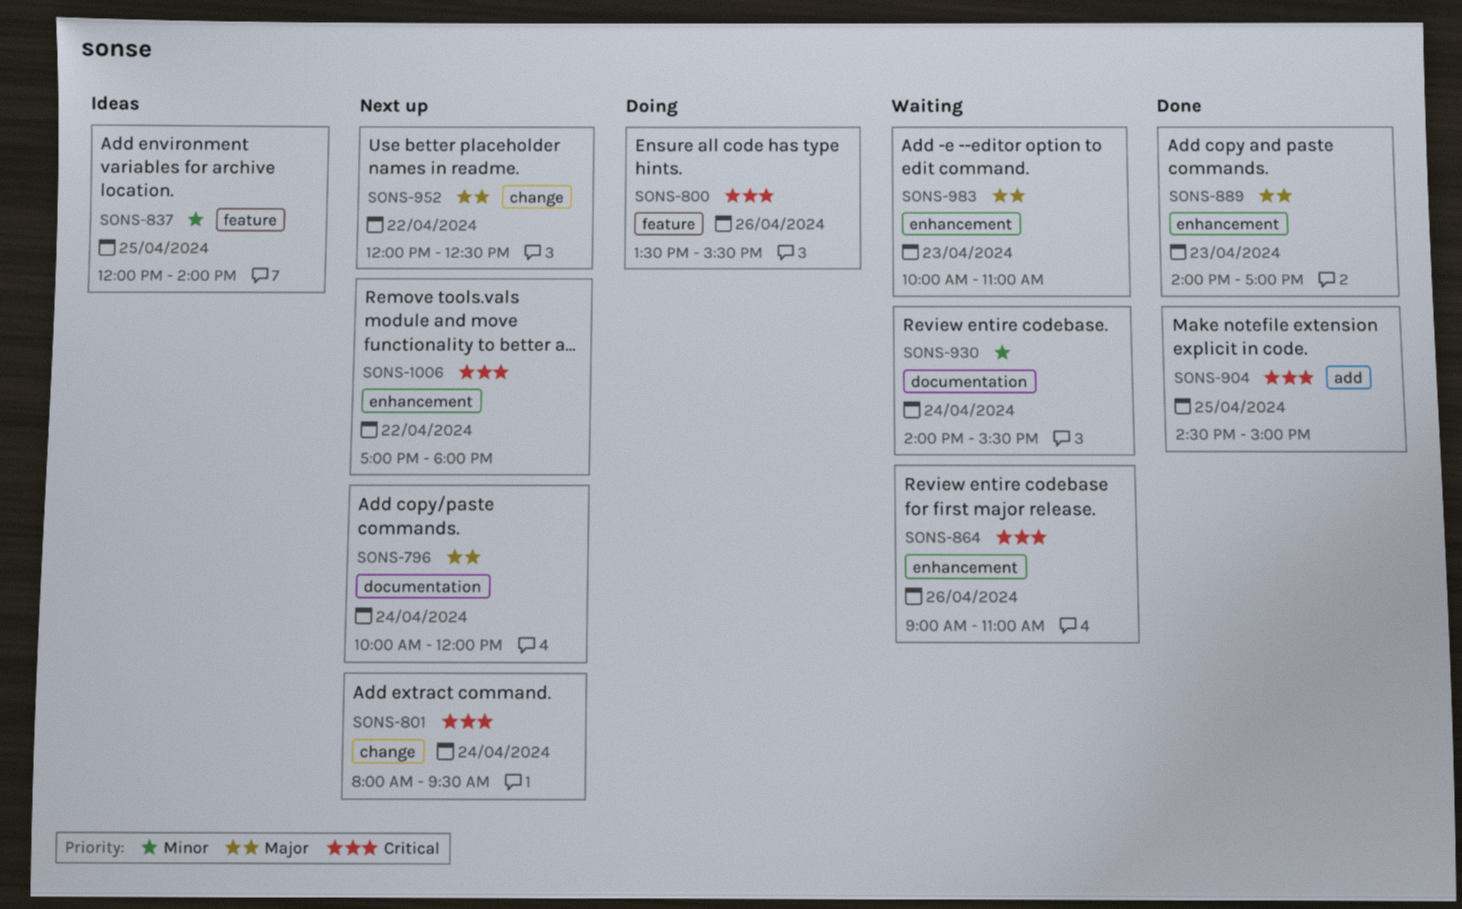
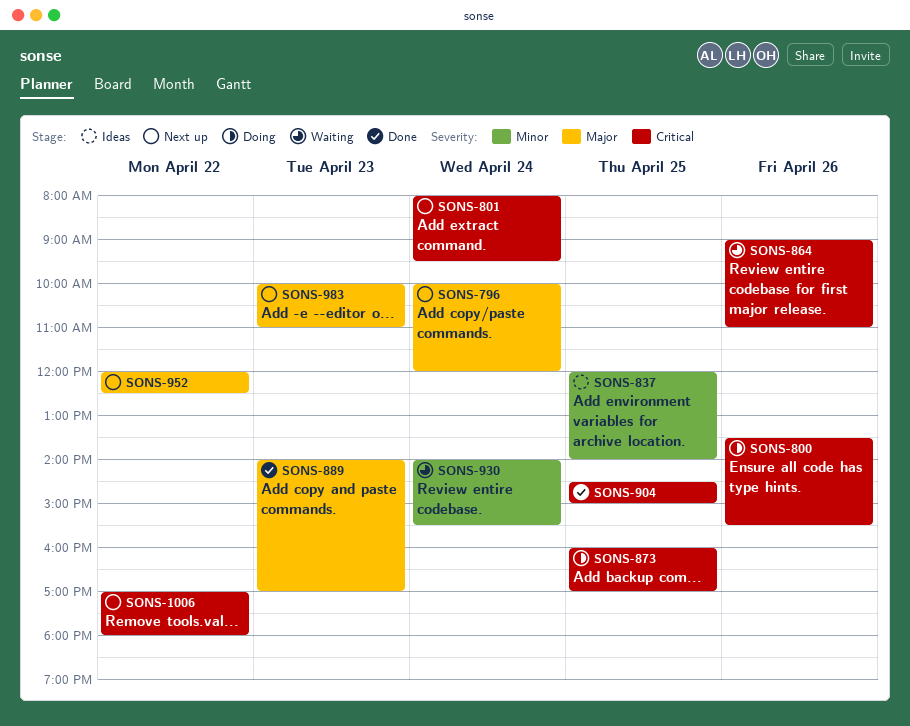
SONS-873: none -> present
SONS-983, status: Waiting -> Next up

